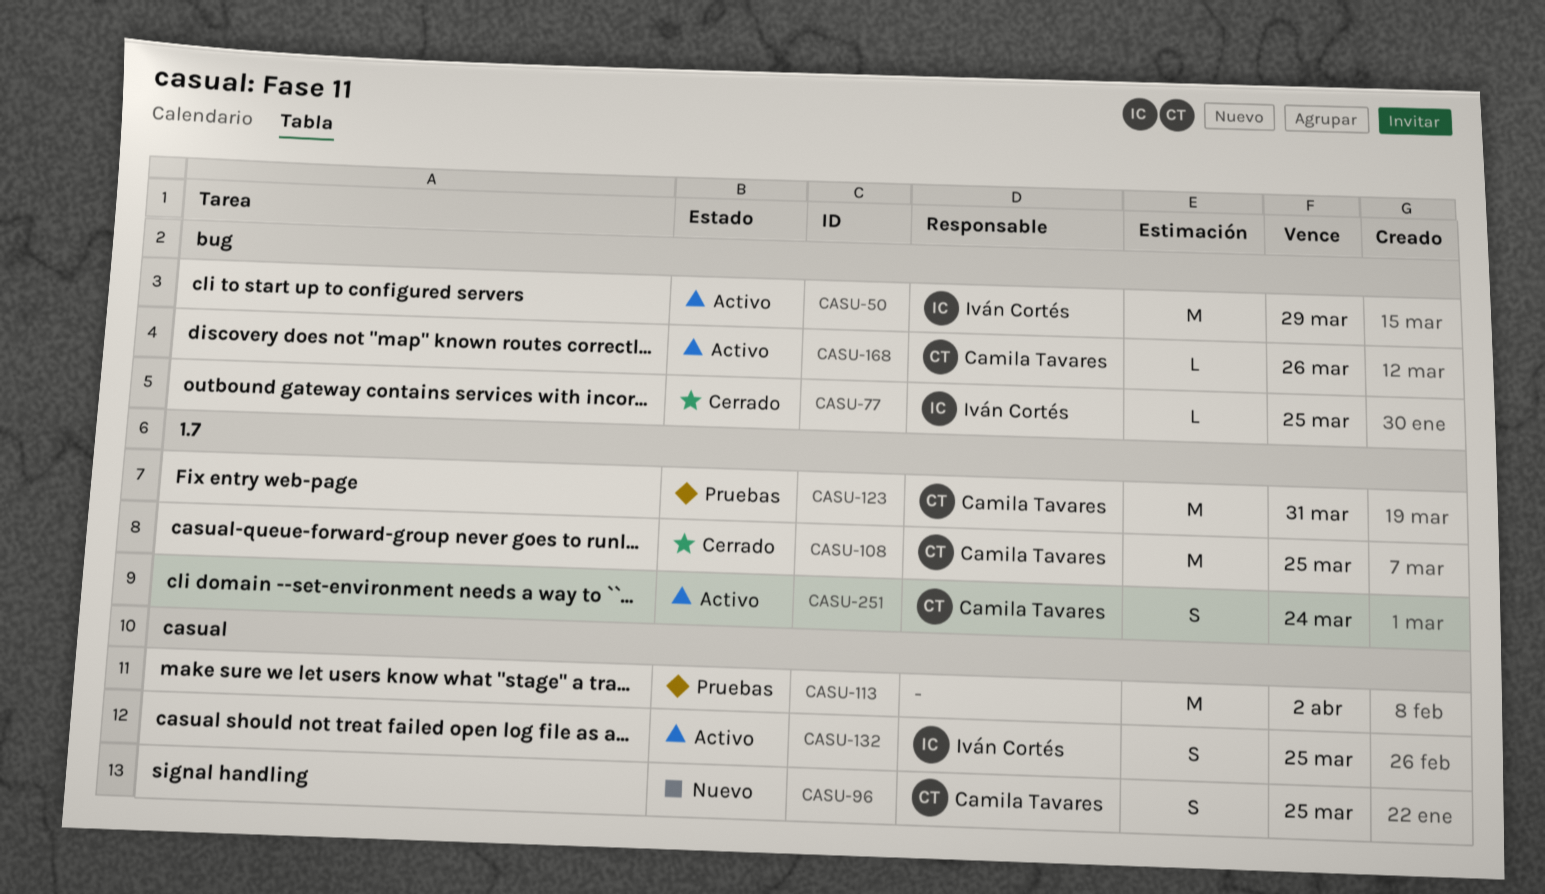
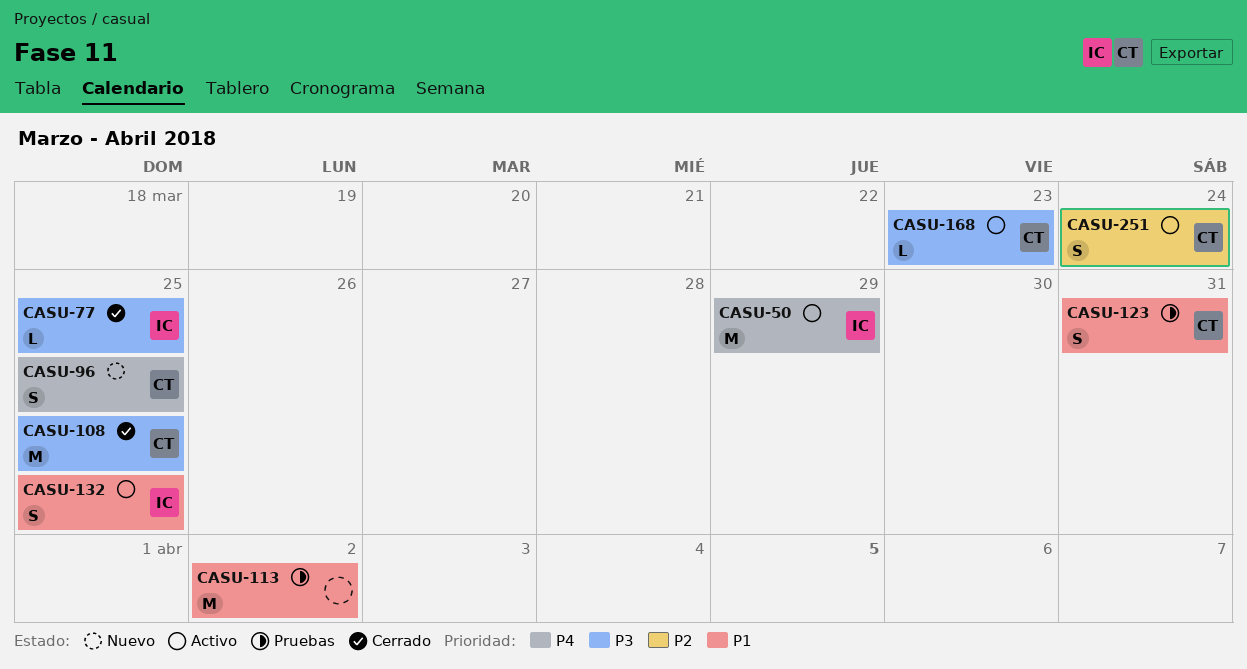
CASU-123, estimate: M -> S
CASU-168, due: Mar 26 -> Mar 23

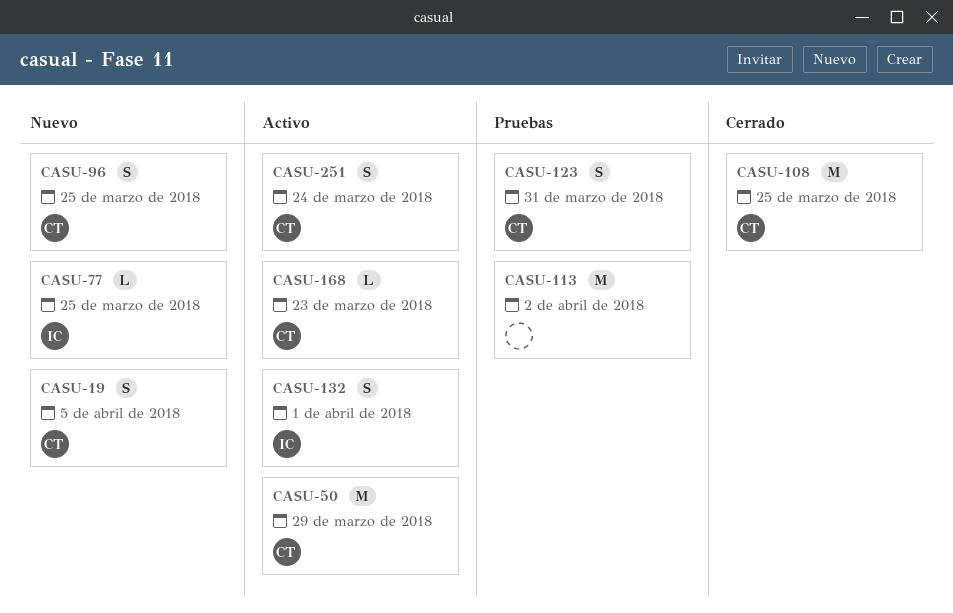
CASU-19: none -> present
CASU-50, owner: IC -> CT
CASU-77, status: Cerrado -> Nuevo
CASU-132, due: Mar 25 -> Apr 1

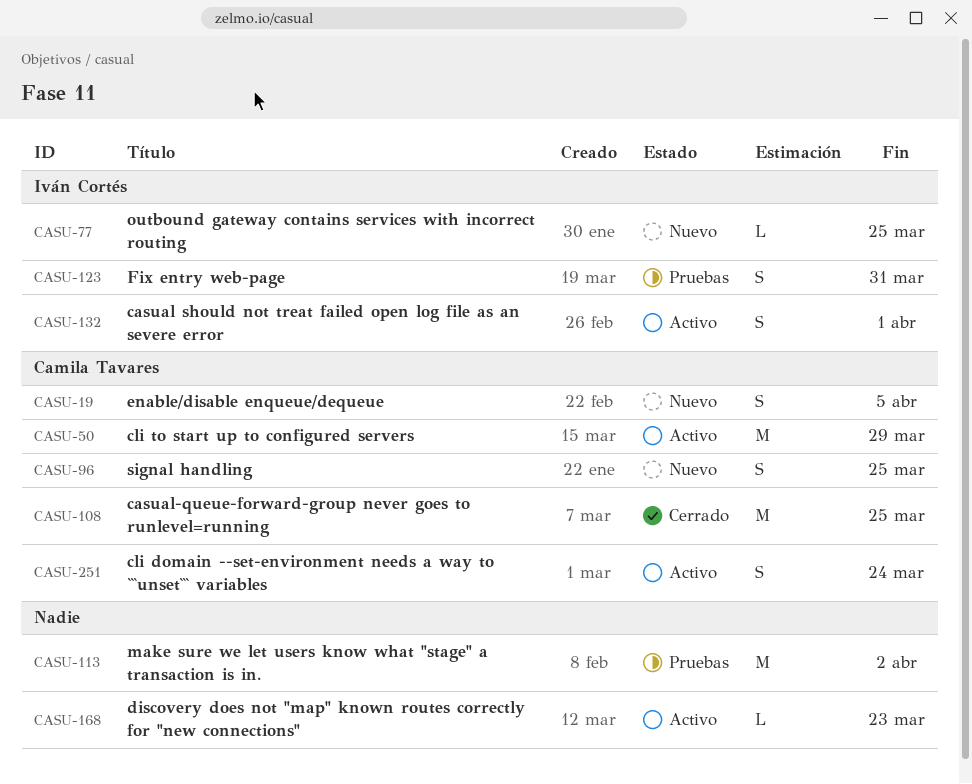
CASU-123, owner: Camila Tavares -> Iván Cortés
CASU-168, owner: Camila Tavares -> none

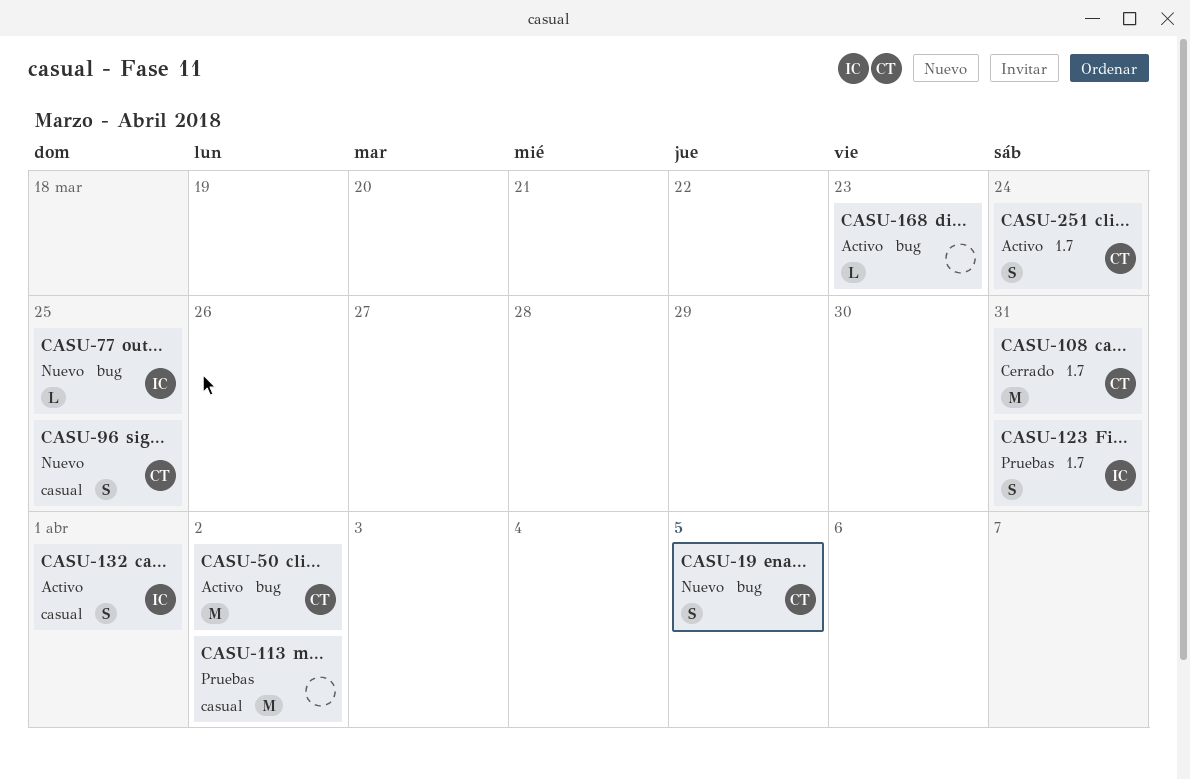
CASU-50, due: Mar 29 -> Apr 2
CASU-108, due: Mar 25 -> Mar 31

